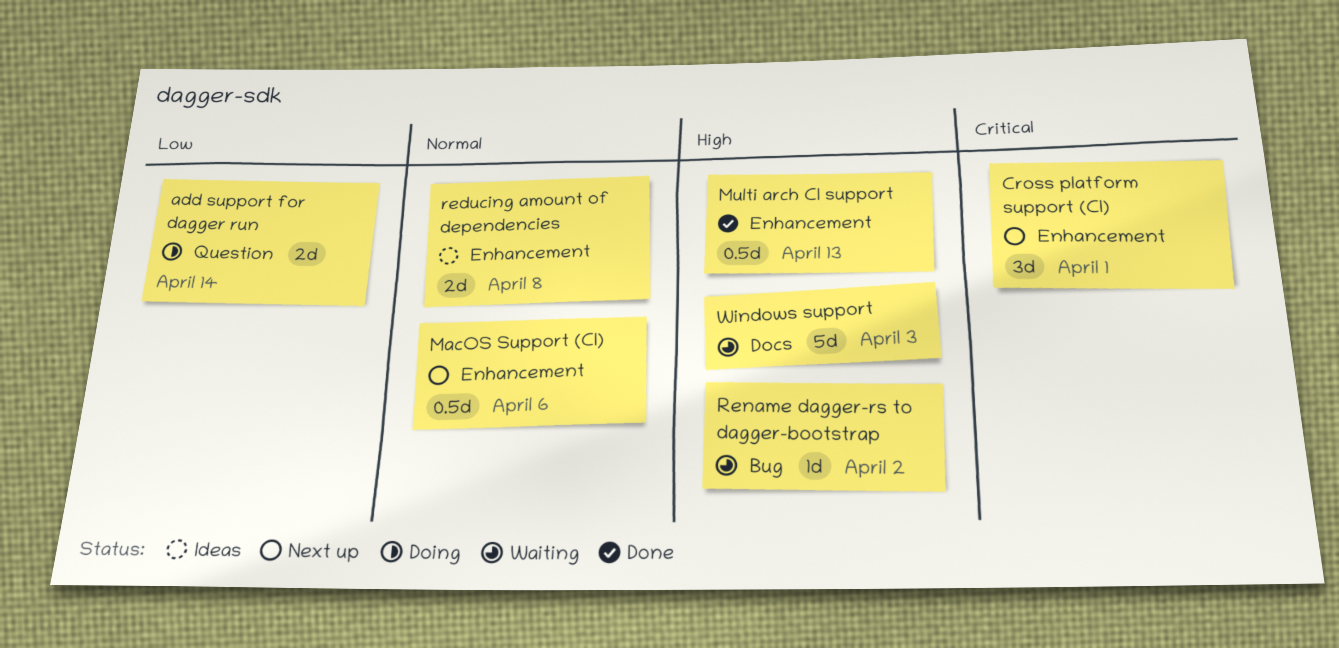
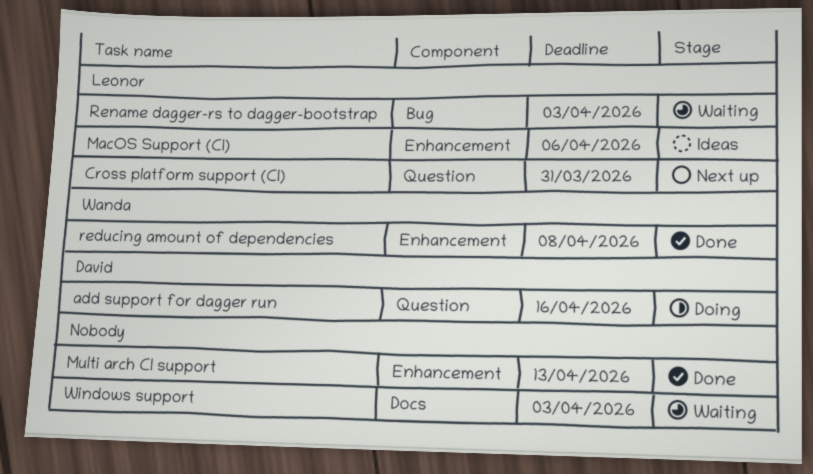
add support for dagger run, due: Apr 14 -> Apr 16
Cross platform support (CI), label: Enhancement -> Question
Cross platform support (CI), due: Apr 1 -> Mar 31
MacOS Support (CI), status: Next up -> Ideas
reducing amount of dependencies, status: Ideas -> Done
Rename dagger-rs to dagger-bootstrap, due: Apr 2 -> Apr 3

